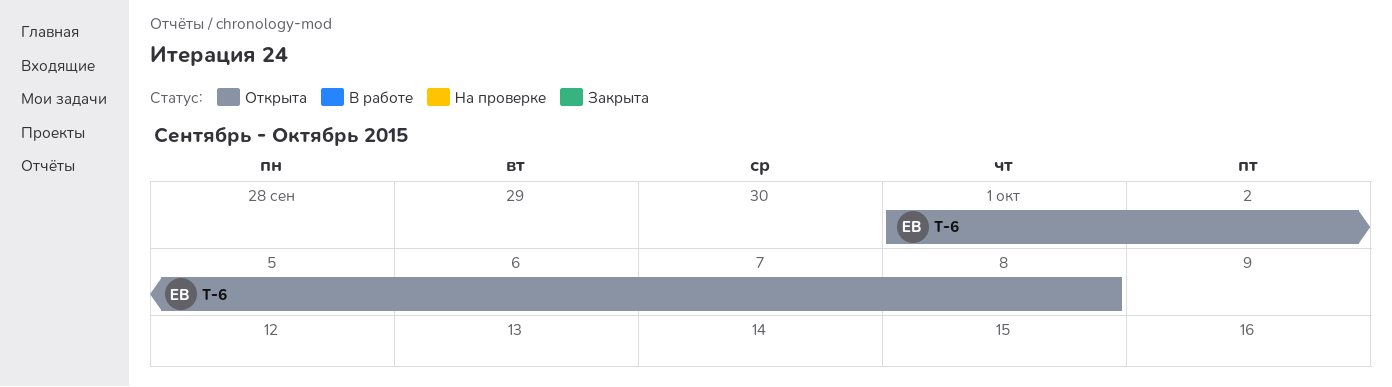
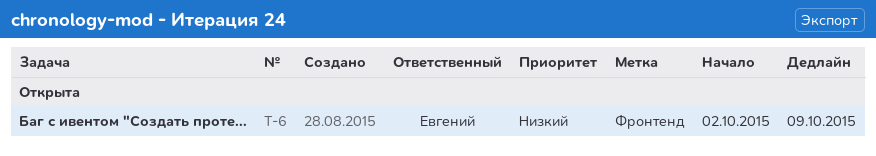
T-6, start: Oct 1 -> Oct 2
T-6, due: Oct 8 -> Oct 9

